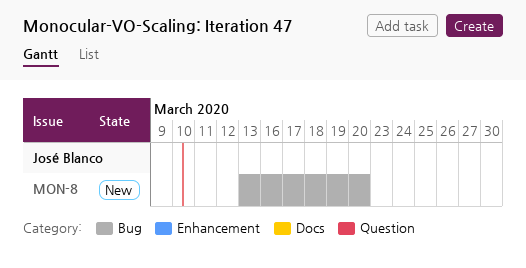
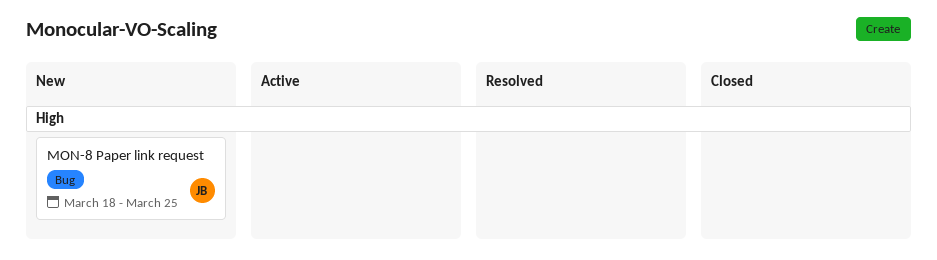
MON-8, start: Mar 13 -> Mar 18
MON-8, due: Mar 20 -> Mar 25

